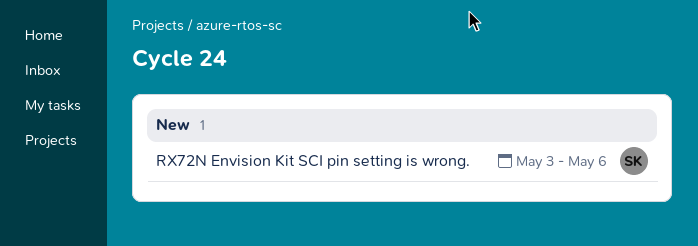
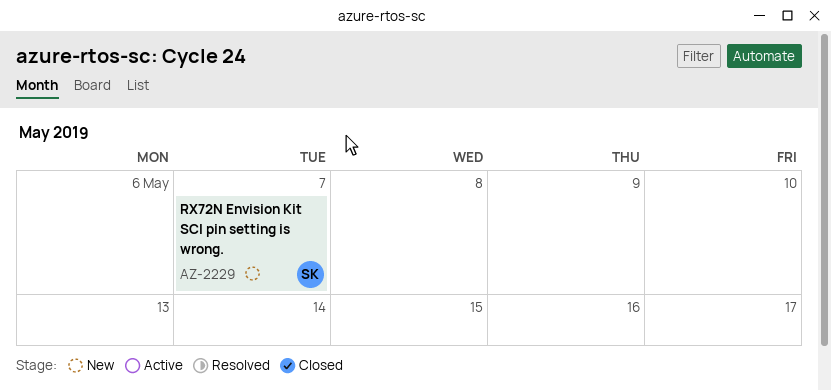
RX72N Envision Kit SCI pin setting is wrong., due: May 6 -> May 7

